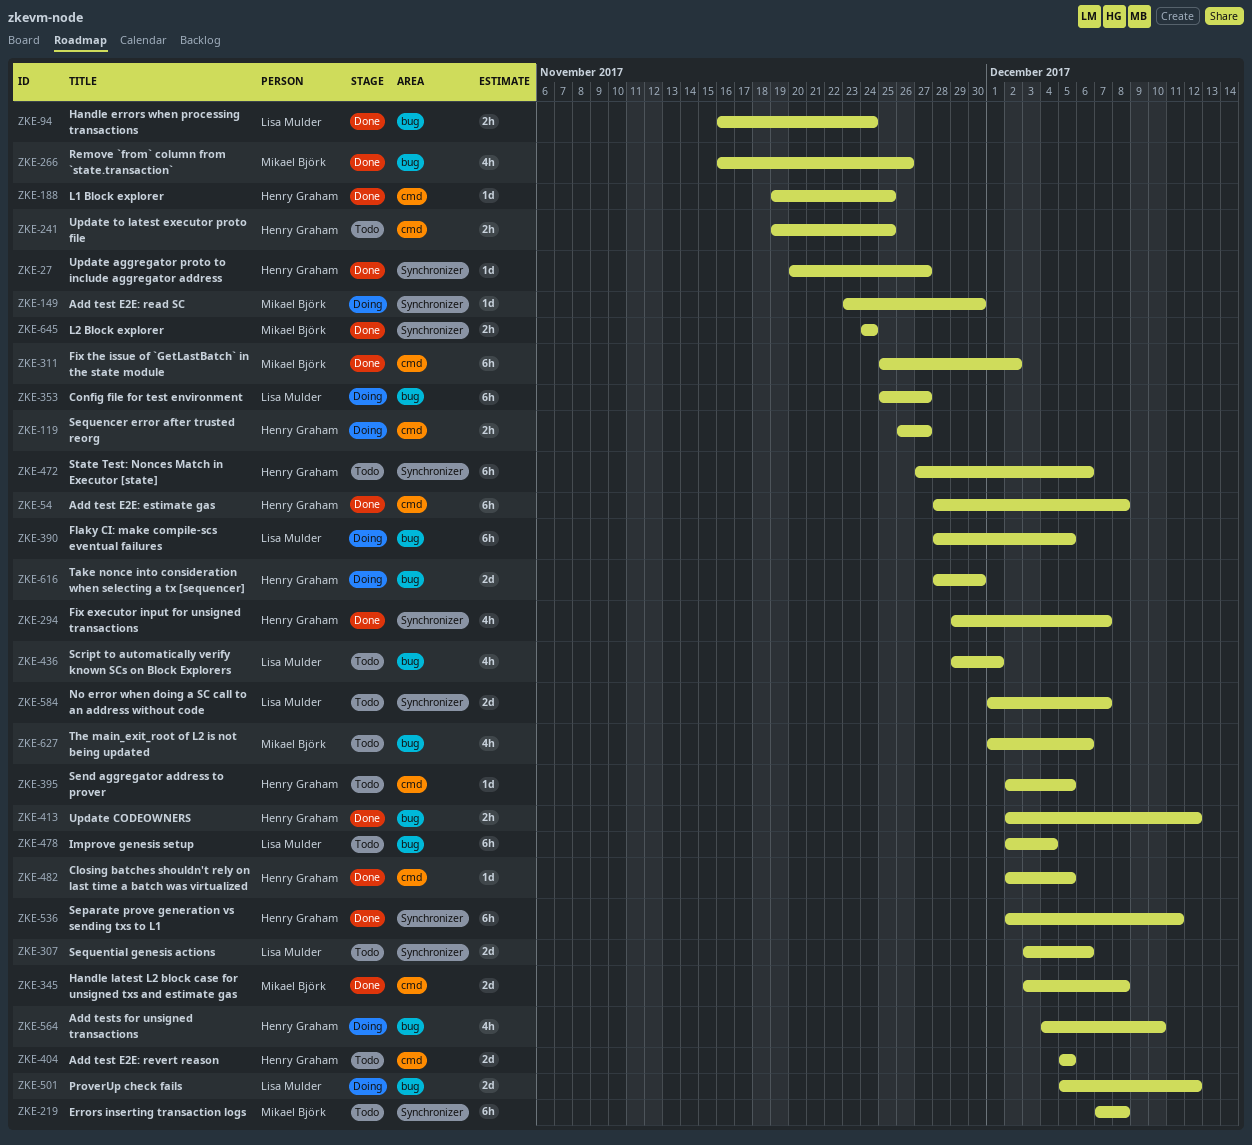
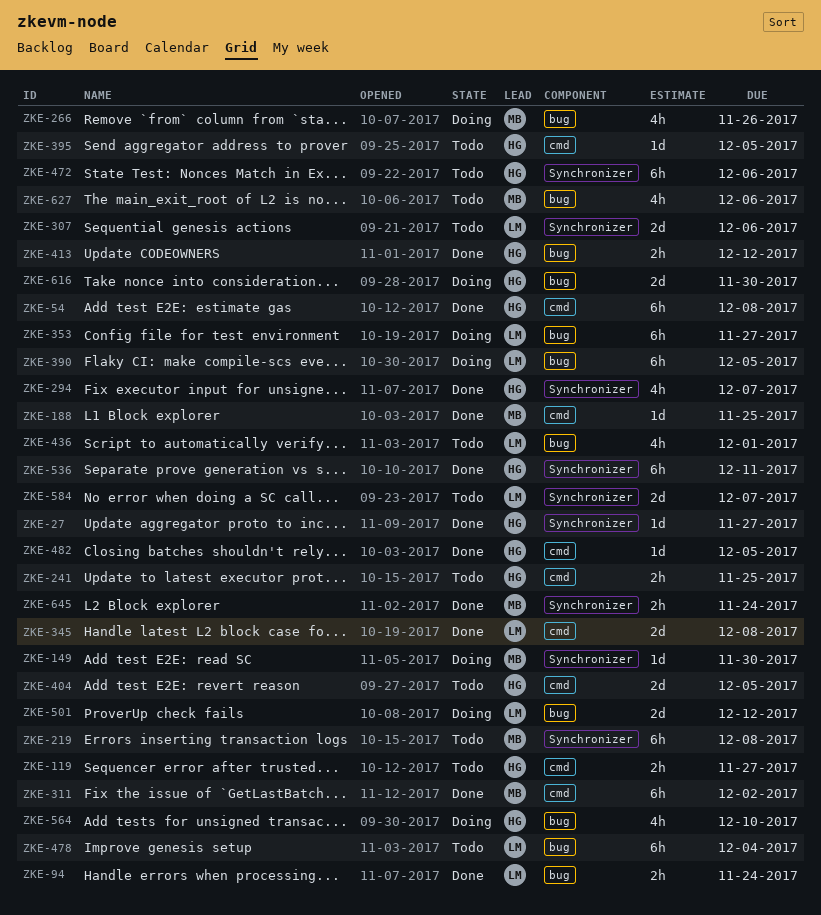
ZKE-119, status: Doing -> Todo
ZKE-188, owner: Henry Graham -> Mikael Björk
ZKE-266, status: Done -> Doing
ZKE-345, owner: Mikael Björk -> Lisa Mulder

